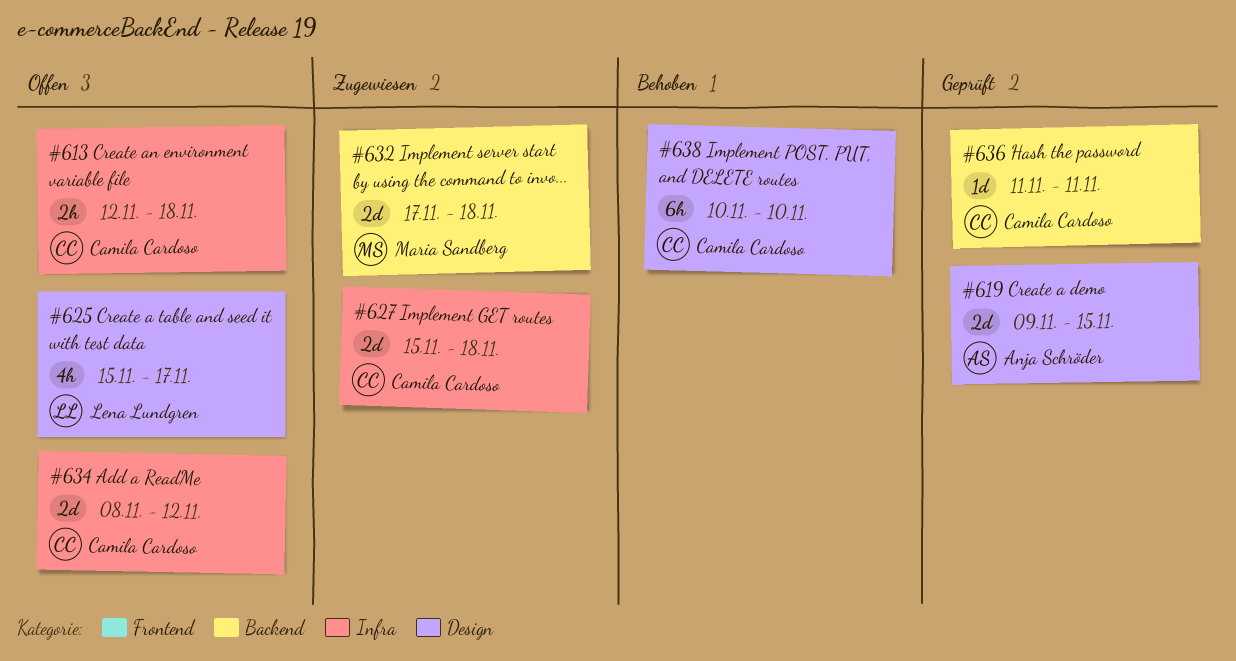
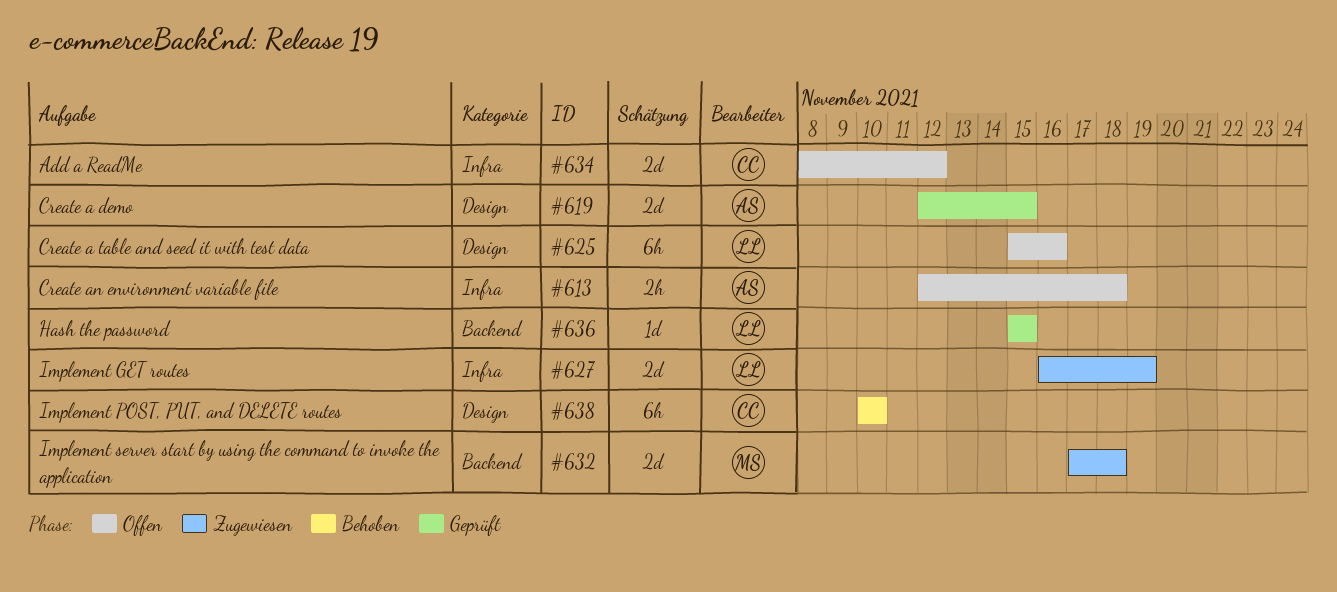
#613, owner: Camila Cardoso -> Anja Schröder
#619, start: Nov 9 -> Nov 12
#625, estimate: 4h -> 6h
#625, due: Nov 17 -> Nov 16
#627, owner: Camila Cardoso -> Lena Lundgren
#627, start: Nov 15 -> Nov 16
#627, due: Nov 18 -> Nov 19
#636, owner: Camila Cardoso -> Lena Lundgren
#636, start: Nov 11 -> Nov 15
#636, due: Nov 11 -> Nov 15

